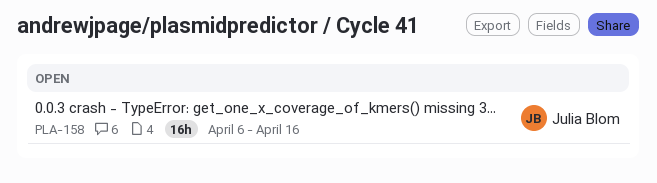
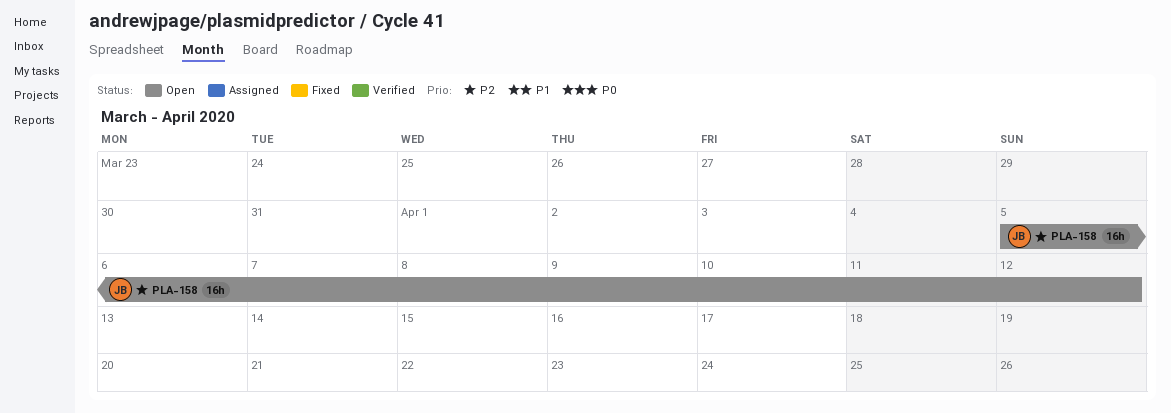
PLA-158, start: Apr 6 -> Apr 5
PLA-158, due: Apr 16 -> Apr 12

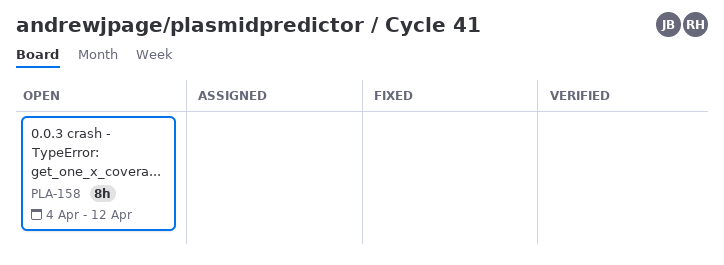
PLA-158, estimate: 16h -> 8h
PLA-158, start: Apr 5 -> Apr 4

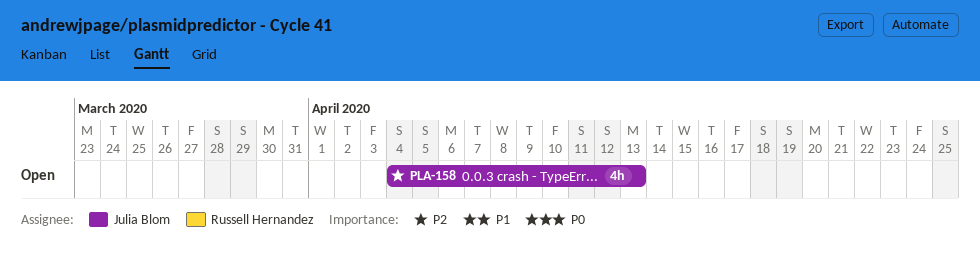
PLA-158, estimate: 8h -> 4h
PLA-158, due: Apr 12 -> Apr 13

